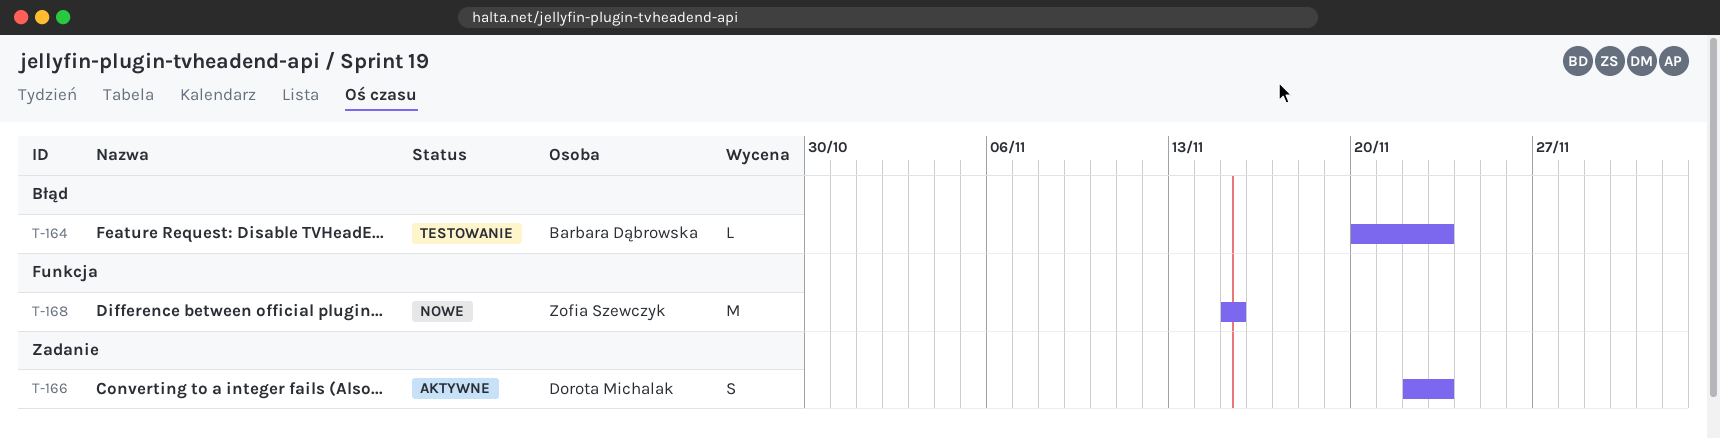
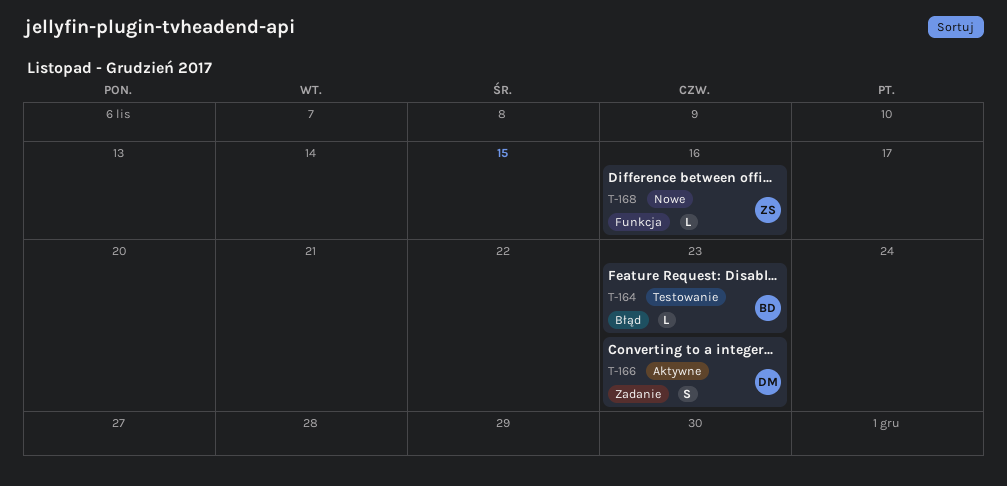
T-168, estimate: M -> L
T-168, due: Nov 15 -> Nov 16

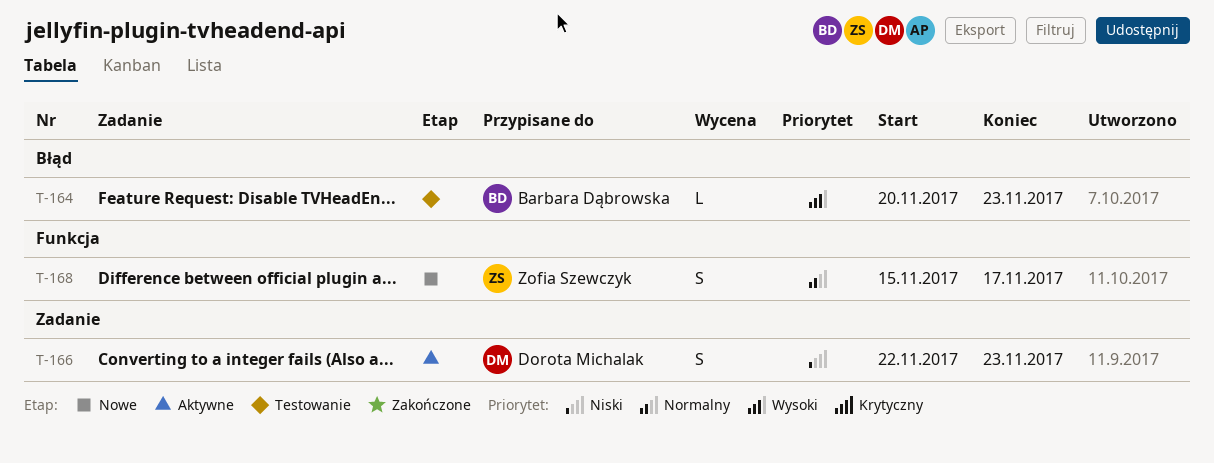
T-168, estimate: L -> S
T-168, due: Nov 16 -> Nov 17

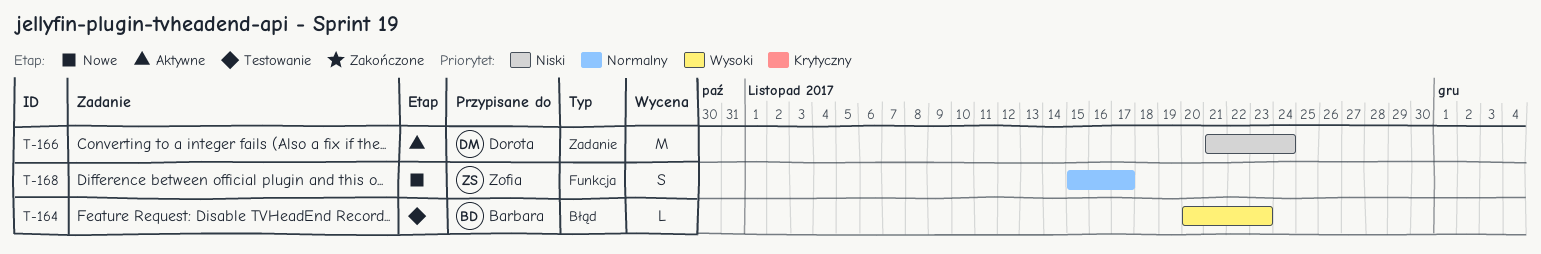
T-166, estimate: S -> M
T-166, start: Nov 22 -> Nov 21
T-166, due: Nov 23 -> Nov 24

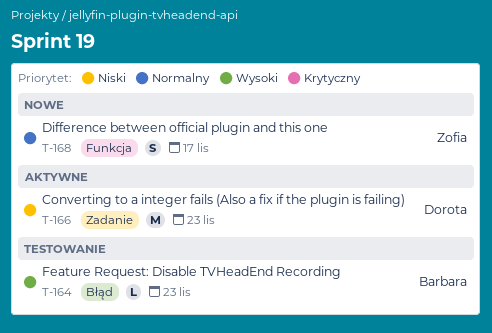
T-166, due: Nov 24 -> Nov 23

